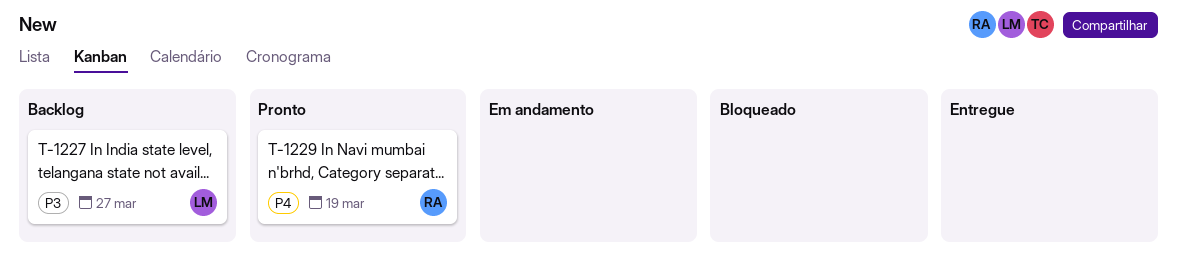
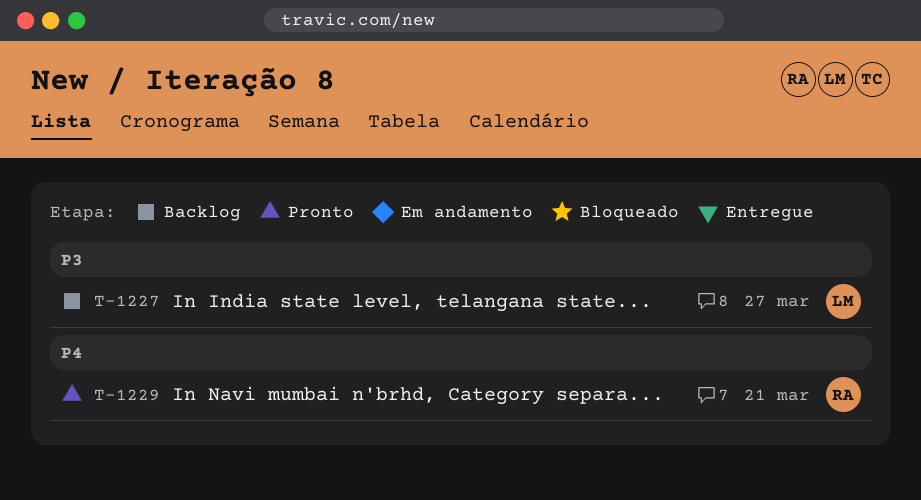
T-1229, due: Mar 19 -> Mar 21

